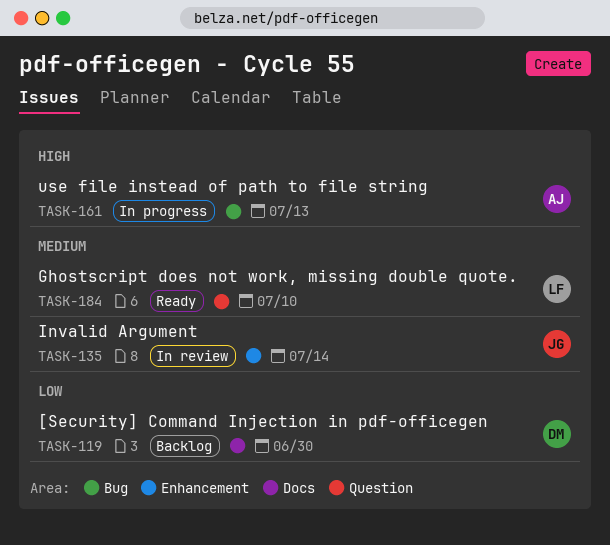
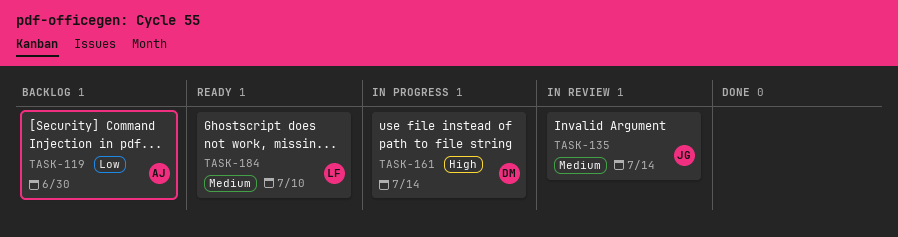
TASK-119, owner: DM -> AJ
TASK-161, owner: AJ -> DM
TASK-161, due: Jul 13 -> Jul 14

